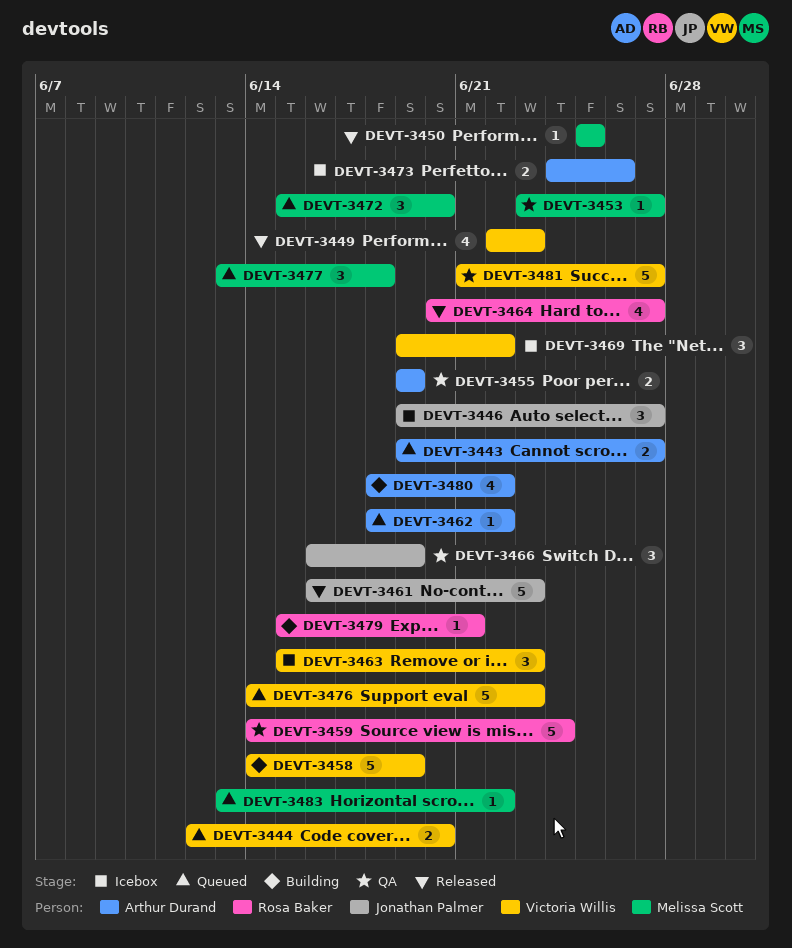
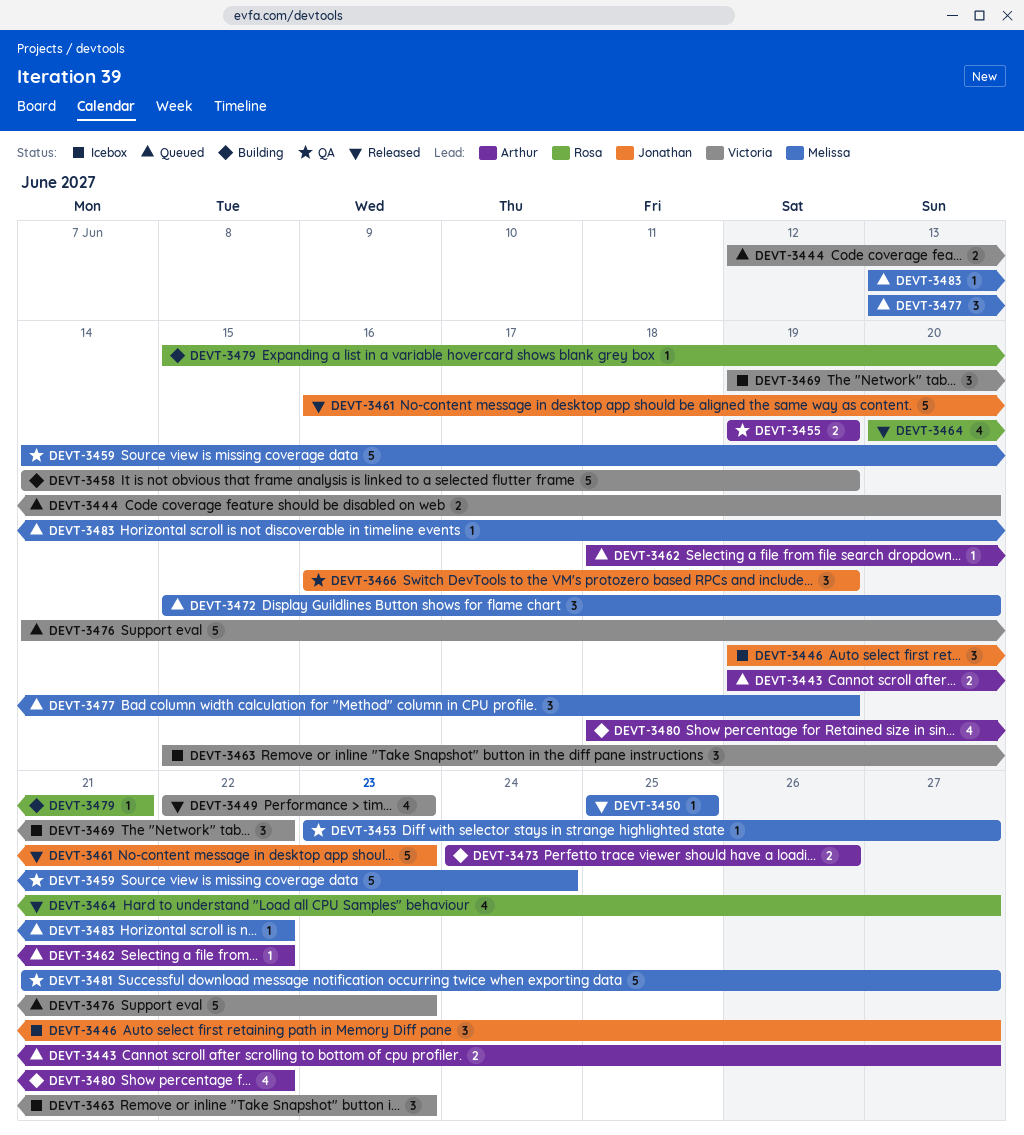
DEVT-3459, owner: Rosa Baker -> Melissa Scott
DEVT-3473, status: Icebox -> Building
DEVT-3477, due: Jun 18 -> Jun 19
DEVT-3481, owner: Victoria Willis -> Melissa Scott

